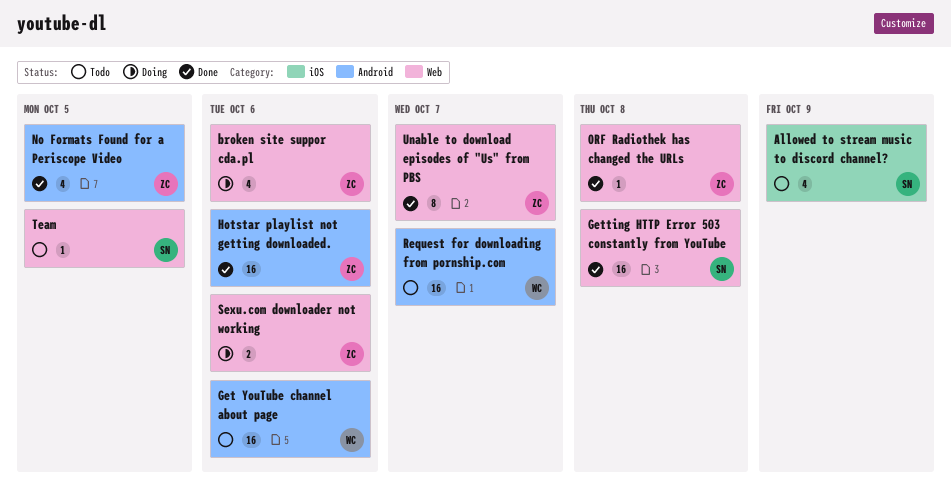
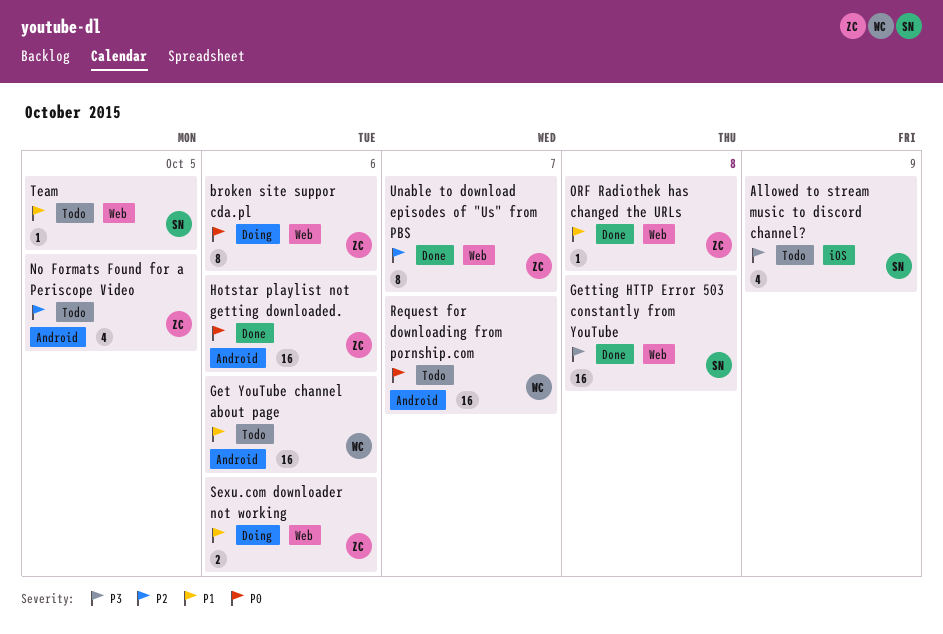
broken site suppor cda.pl, estimate: 4 -> 8
No Formats Found for a Periscope Video, status: Done -> Todo

